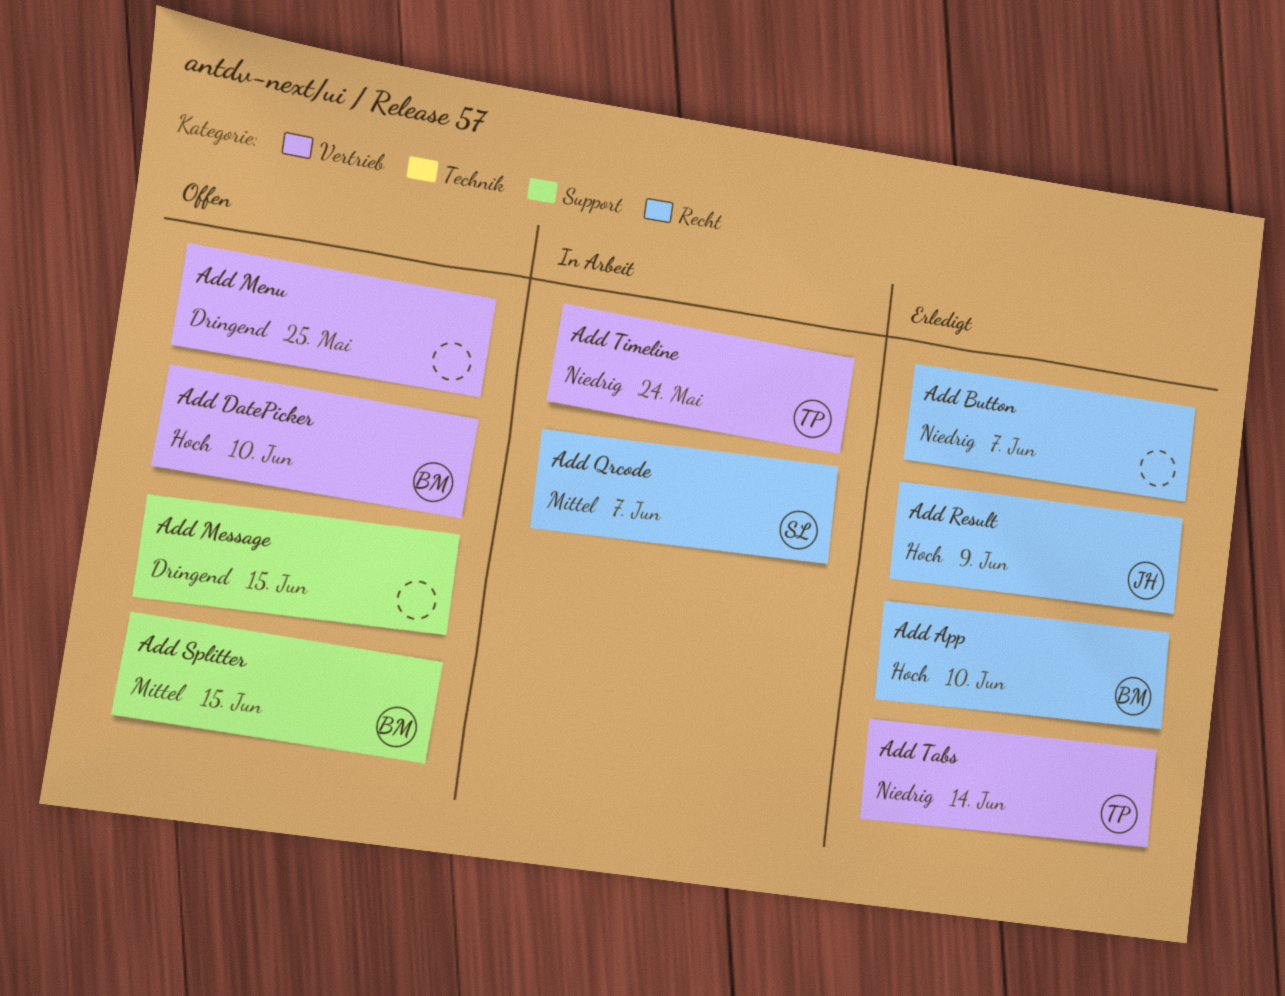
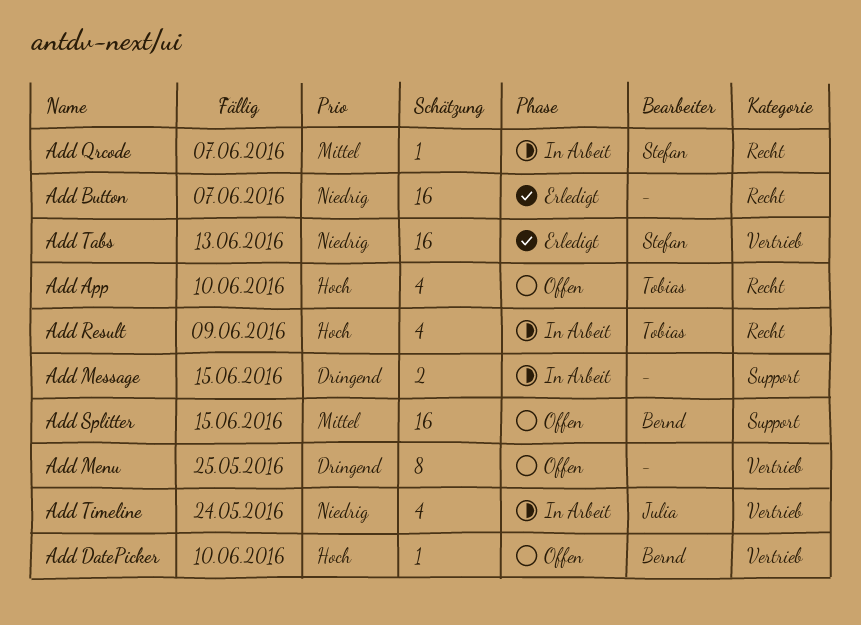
Add App, status: Erledigt -> Offen
Add App, owner: Bernd -> Tobias
Add Message, status: Offen -> In Arbeit
Add Result, status: Erledigt -> In Arbeit
Add Result, owner: Julia -> Tobias
Add Tabs, owner: Tobias -> Stefan
Add Tabs, due: Jun 14 -> Jun 13
Add Timeline, owner: Tobias -> Julia

